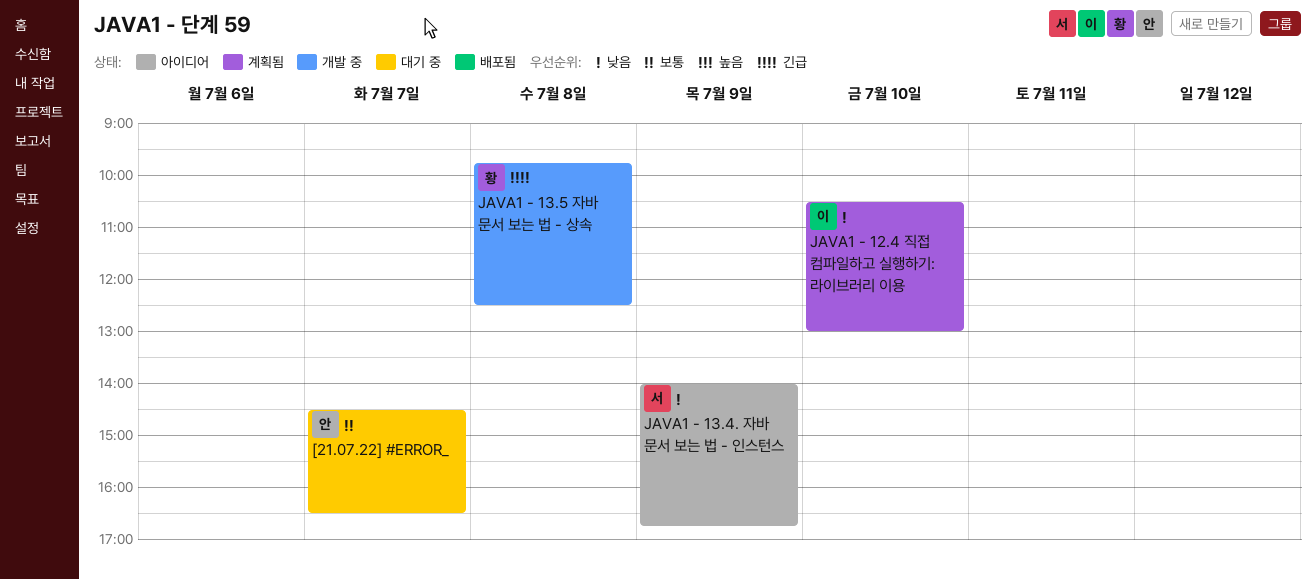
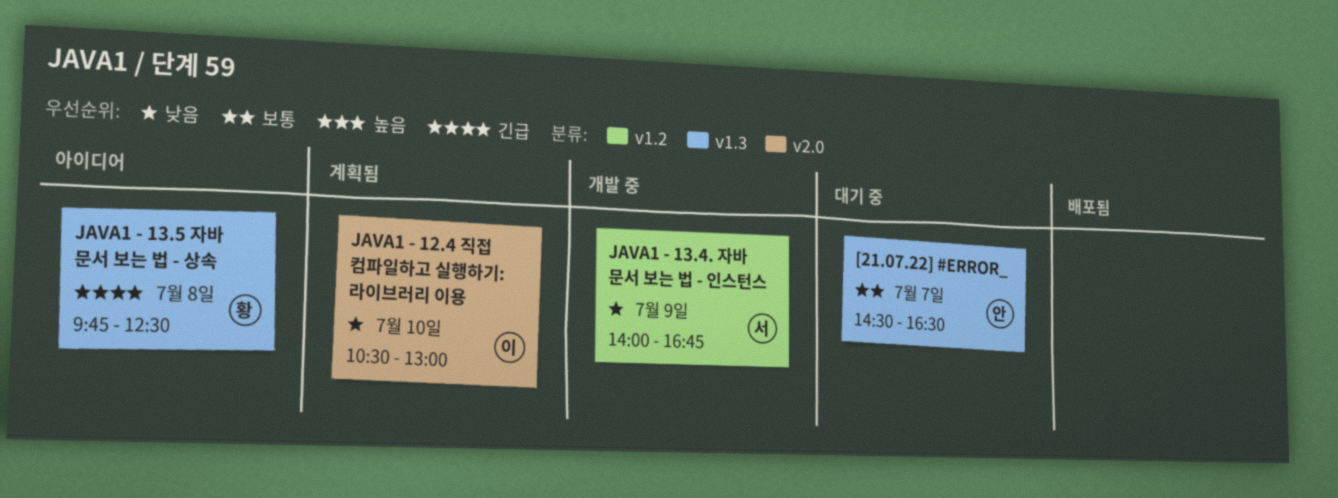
JAVA1 - 13.4. 자바 문서 보는 법 - 인스턴스, status: 아이디어 -> 개발 중
JAVA1 - 13.5 자바 문서 보는 법 - 상속, status: 개발 중 -> 아이디어

